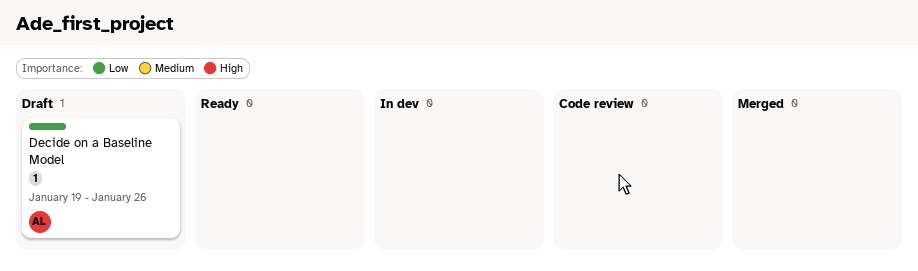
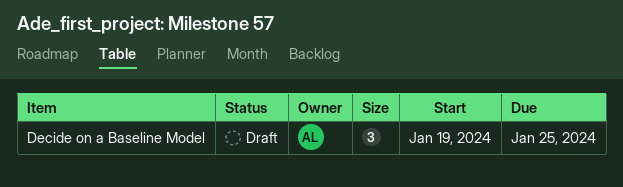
Decide on a Baseline Model, estimate: 1 -> 3
Decide on a Baseline Model, due: Jan 26 -> Jan 25

